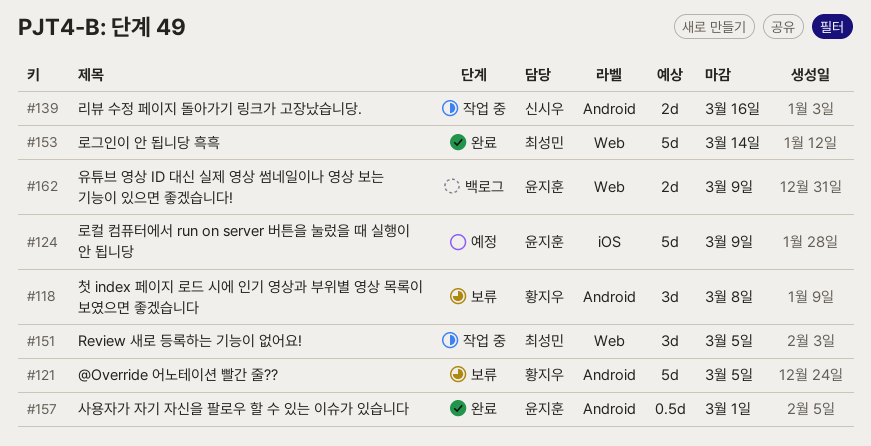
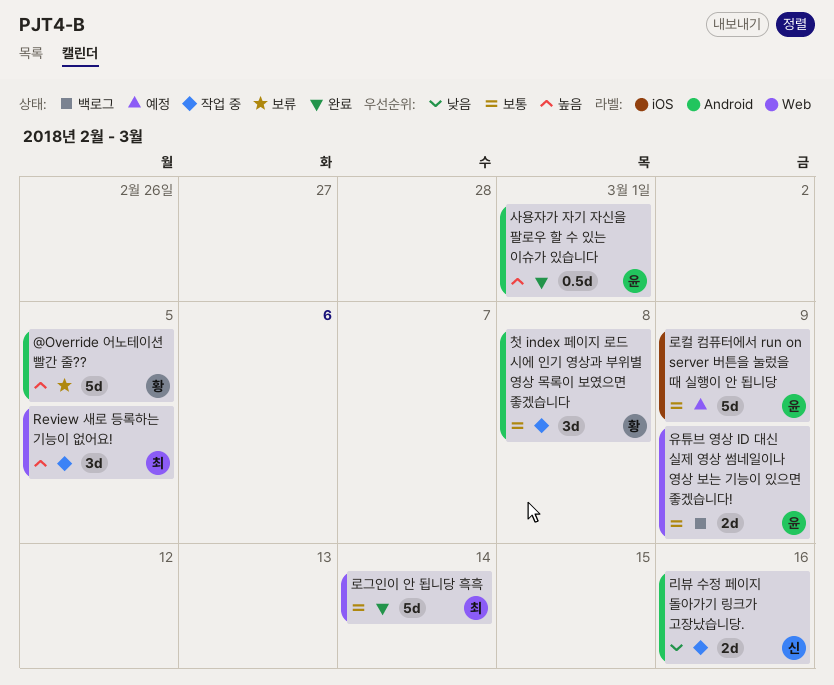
첫 index 페이지 로드 시에 인기 영상과 부위별 영상 목록이 보였으면 좋겠습니다, status: 보류 -> 작업 중

